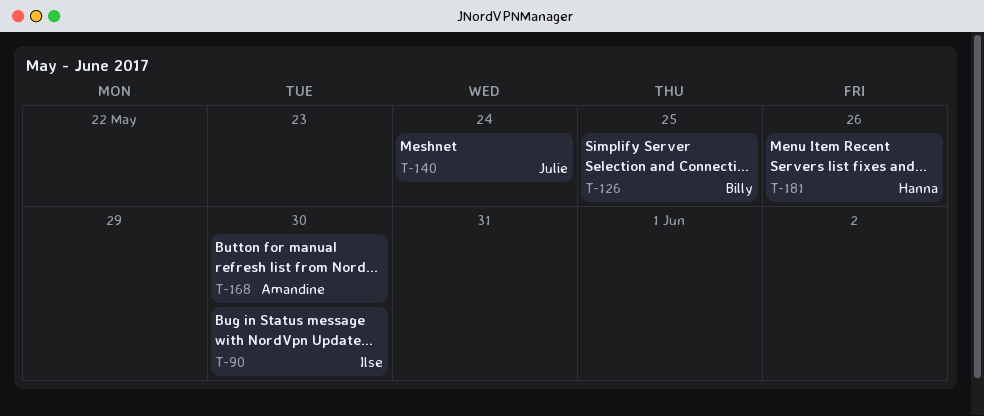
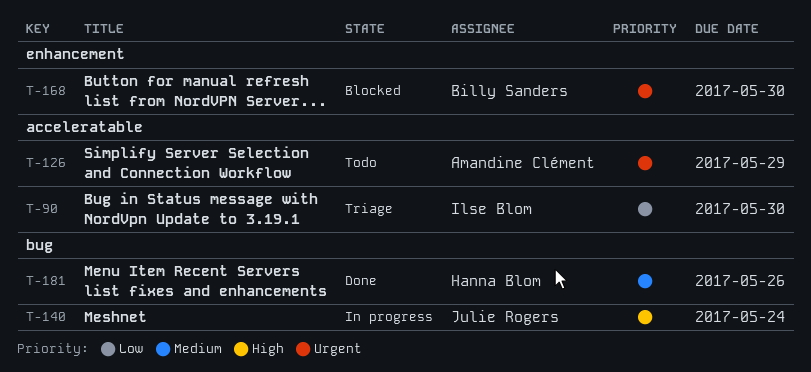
T-126, owner: Billy Sanders -> Amandine Clément
T-126, due: May 25 -> May 29
T-168, owner: Amandine Clément -> Billy Sanders

